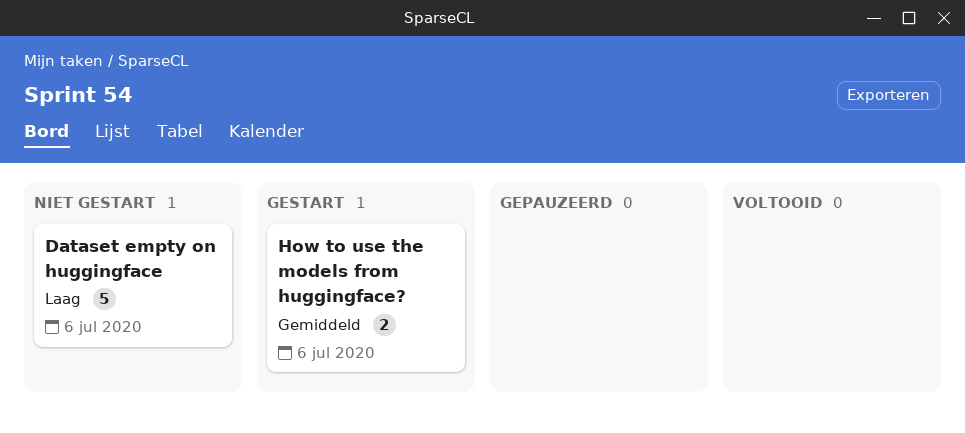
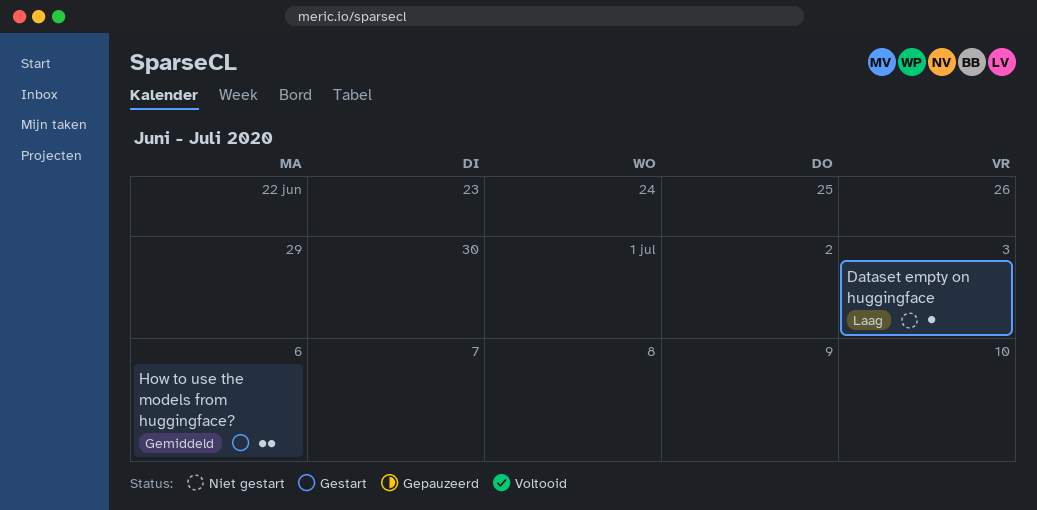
Dataset empty on huggingface, estimate: 5 -> 1
Dataset empty on huggingface, due: Jul 6 -> Jul 3

